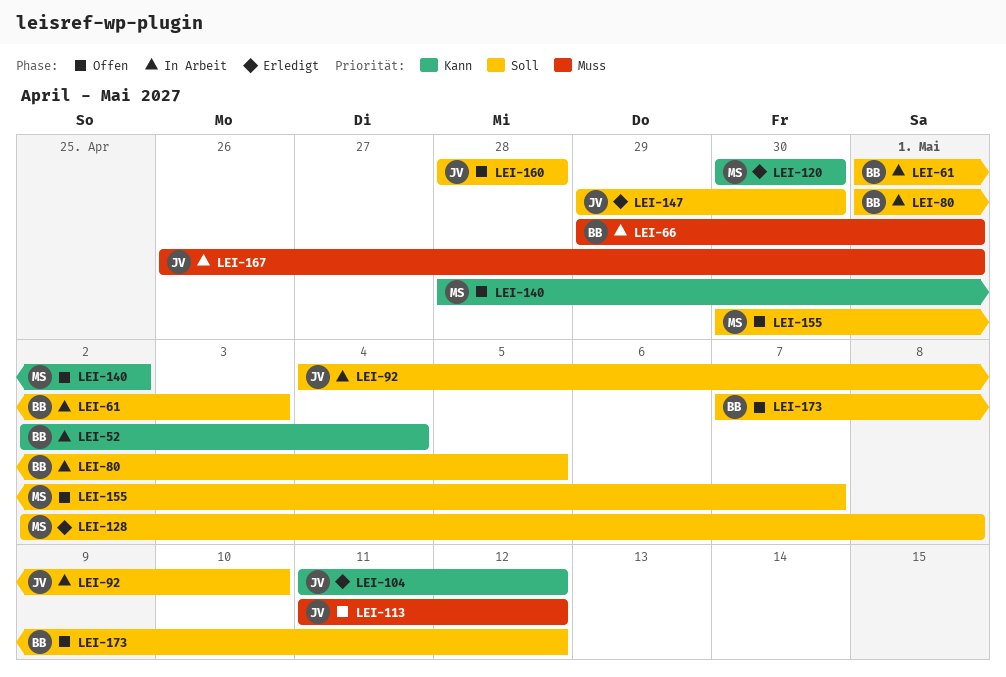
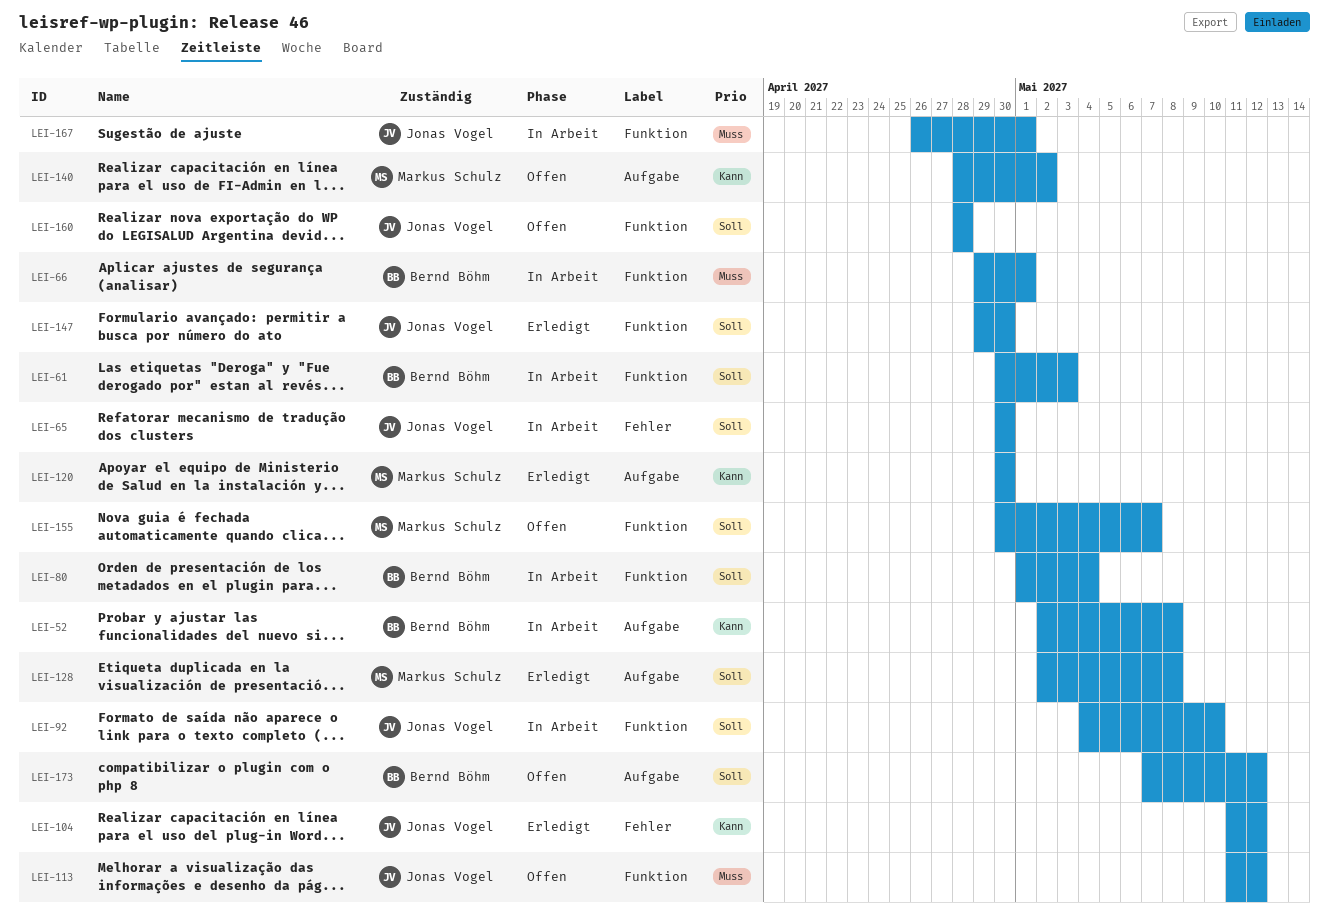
LEI-52, due: May 4 -> May 8
LEI-61, start: May 1 -> Apr 30
LEI-65: none -> present
LEI-80, due: May 5 -> May 4

